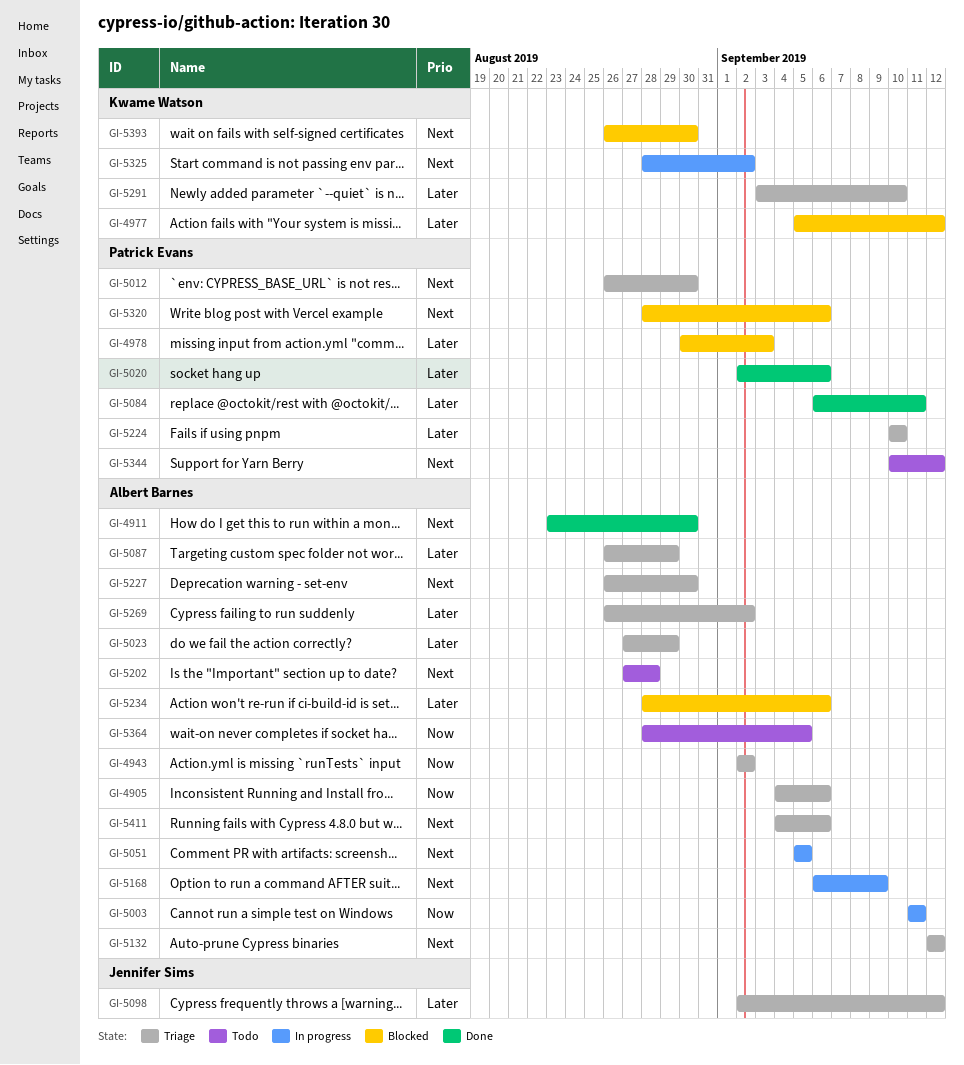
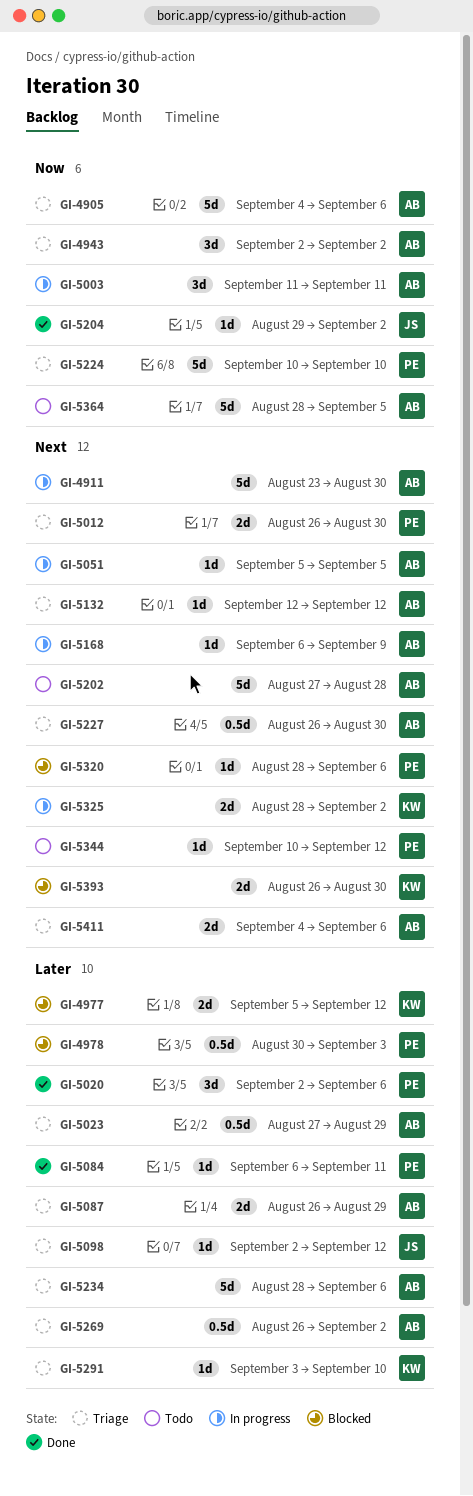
GI-4911, status: Done -> In progress
GI-5204: none -> present
GI-5224, priority: Later -> Now
GI-5234, status: Blocked -> Triage

